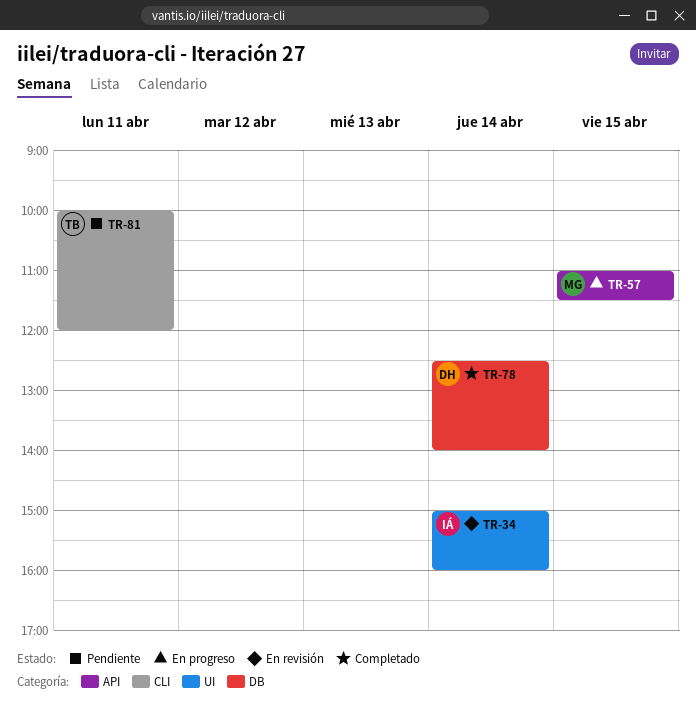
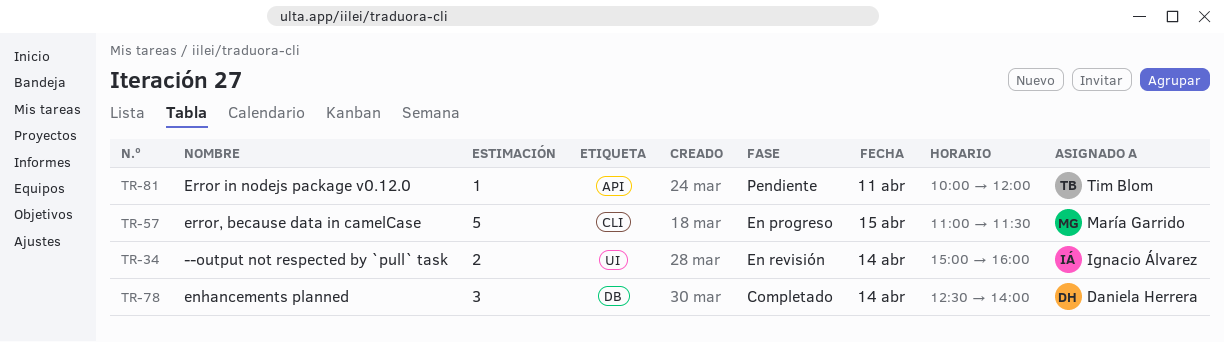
TR-57, label: API -> CLI
TR-81, label: CLI -> API

